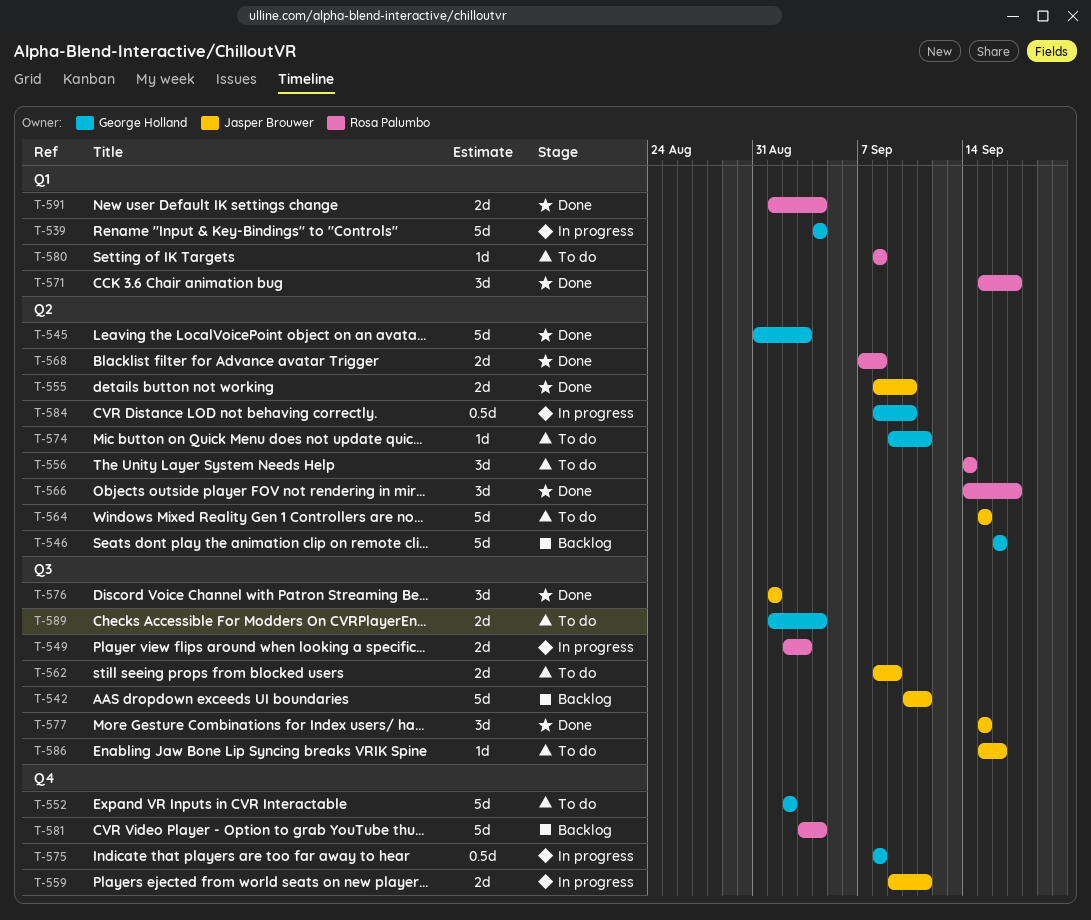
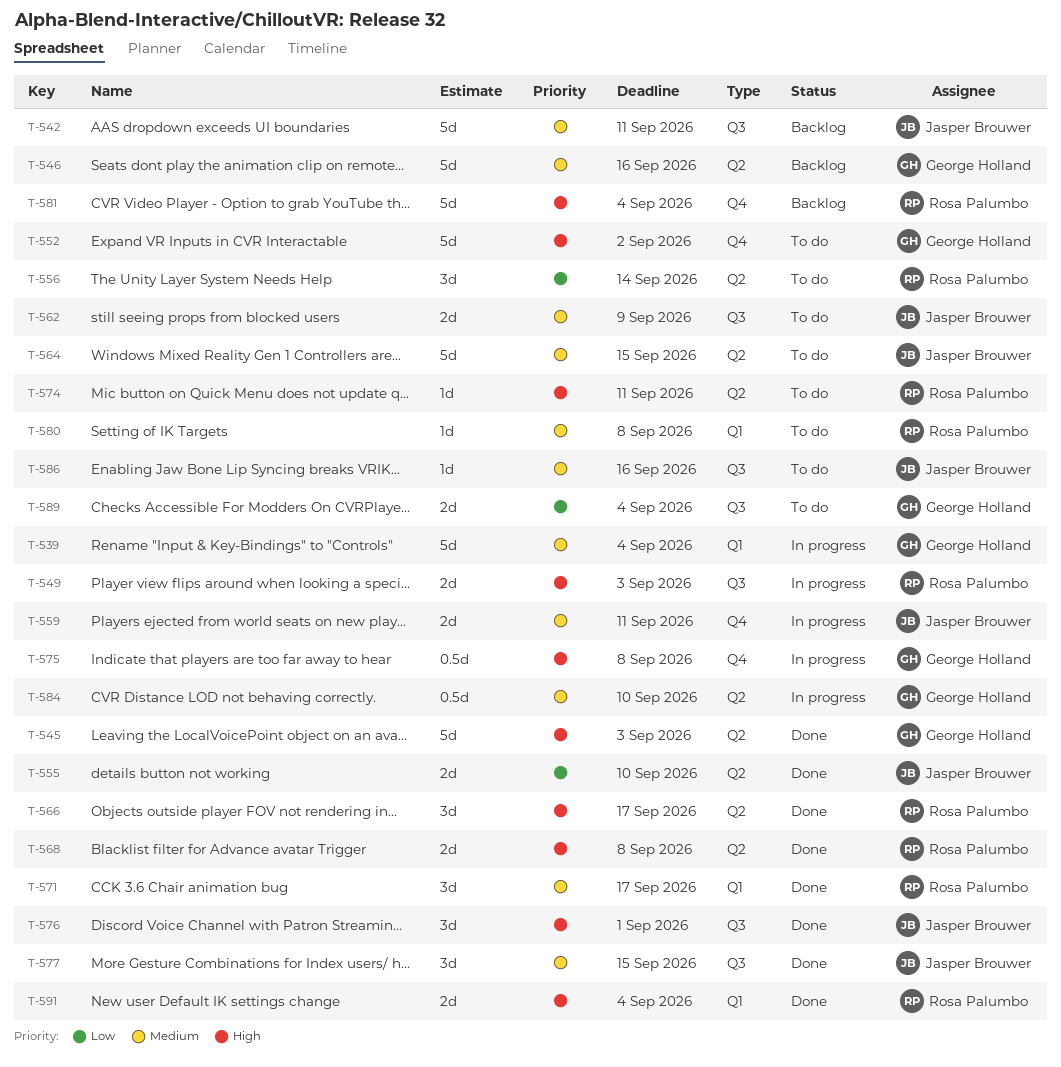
T-574, owner: George Holland -> Rosa Palumbo

